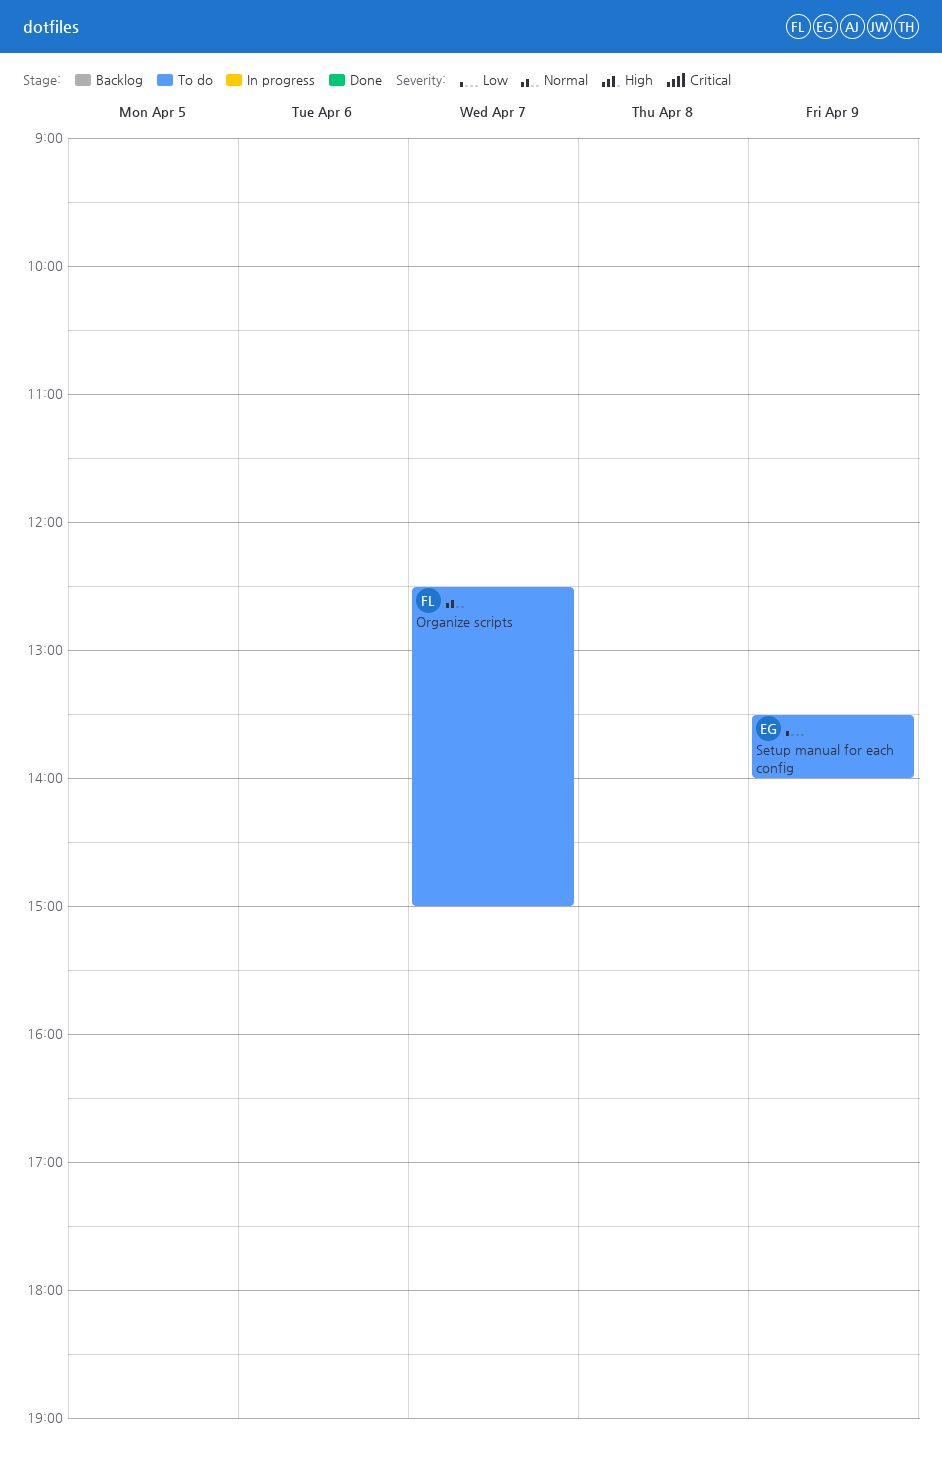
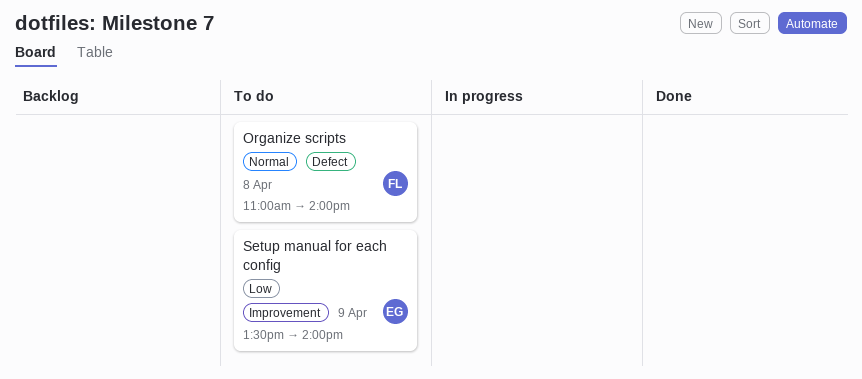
Organize scripts, day: Apr 7 -> Apr 8
Organize scripts, begins: 12:30 -> 11:00
Organize scripts, ends: 15:00 -> 14:00

